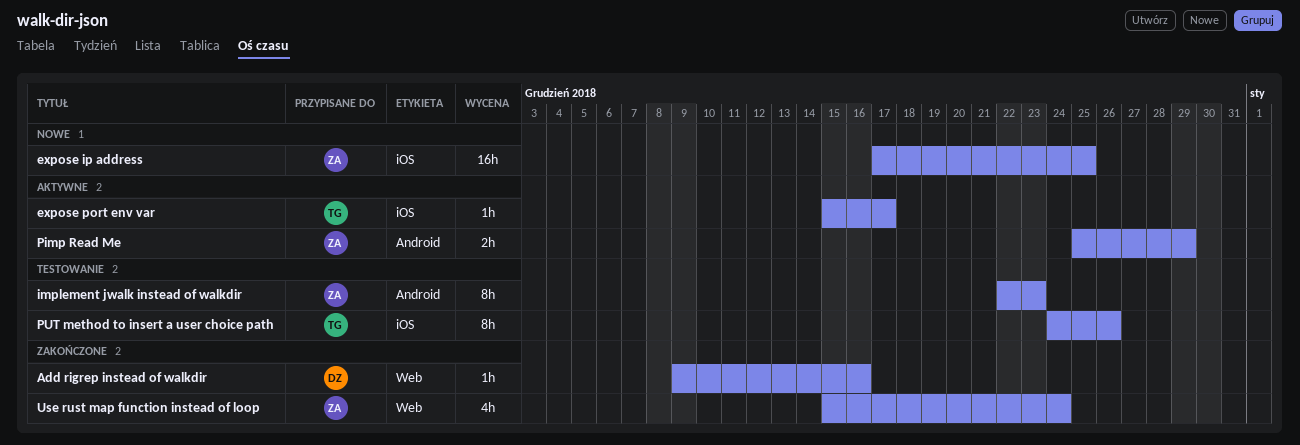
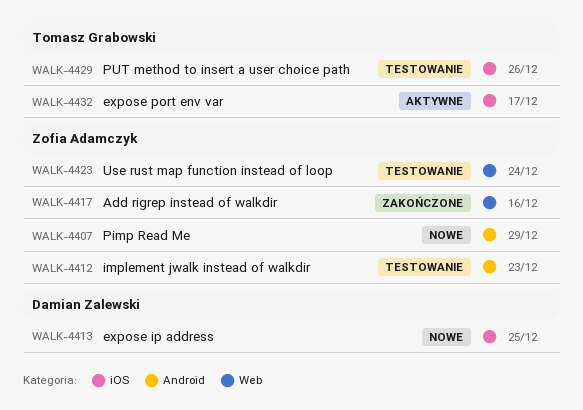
Add rigrep instead of walkdir, owner: Damian Zalewski -> Zofia Adamczyk
expose ip address, owner: Zofia Adamczyk -> Damian Zalewski
Pimp Read Me, status: Aktywne -> Nowe
Use rust map function instead of loop, status: Zakończone -> Testowanie

